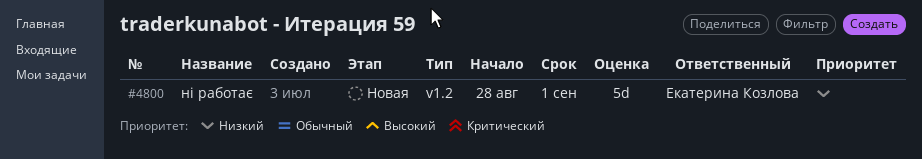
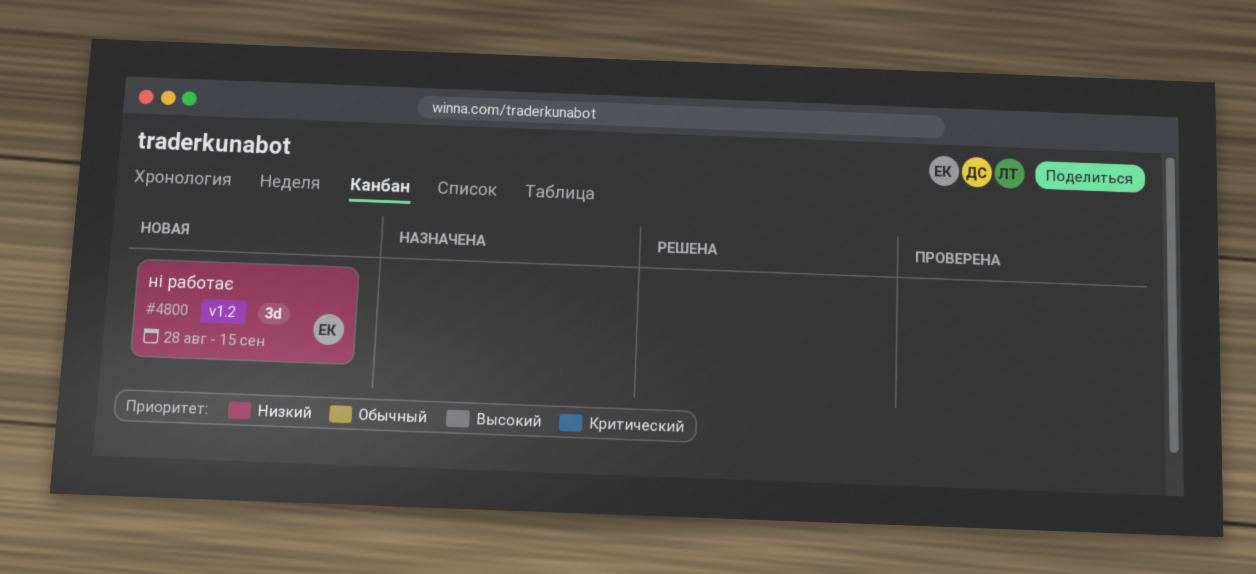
#4800, estimate: 5d -> 3d
#4800, due: Sep 1 -> Sep 15

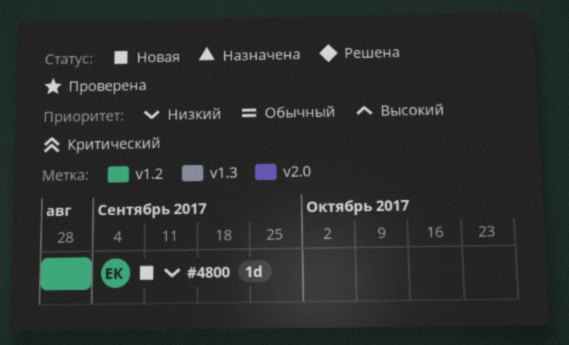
#4800, estimate: 3d -> 1d
#4800, due: Sep 15 -> Sep 1

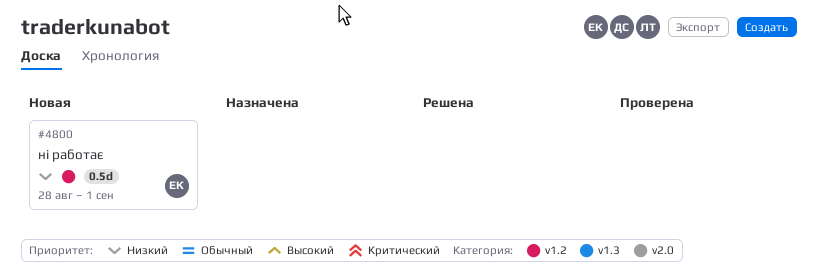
#4800, estimate: 1d -> 0.5d

